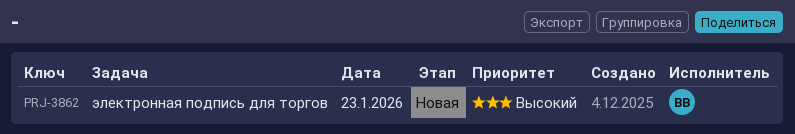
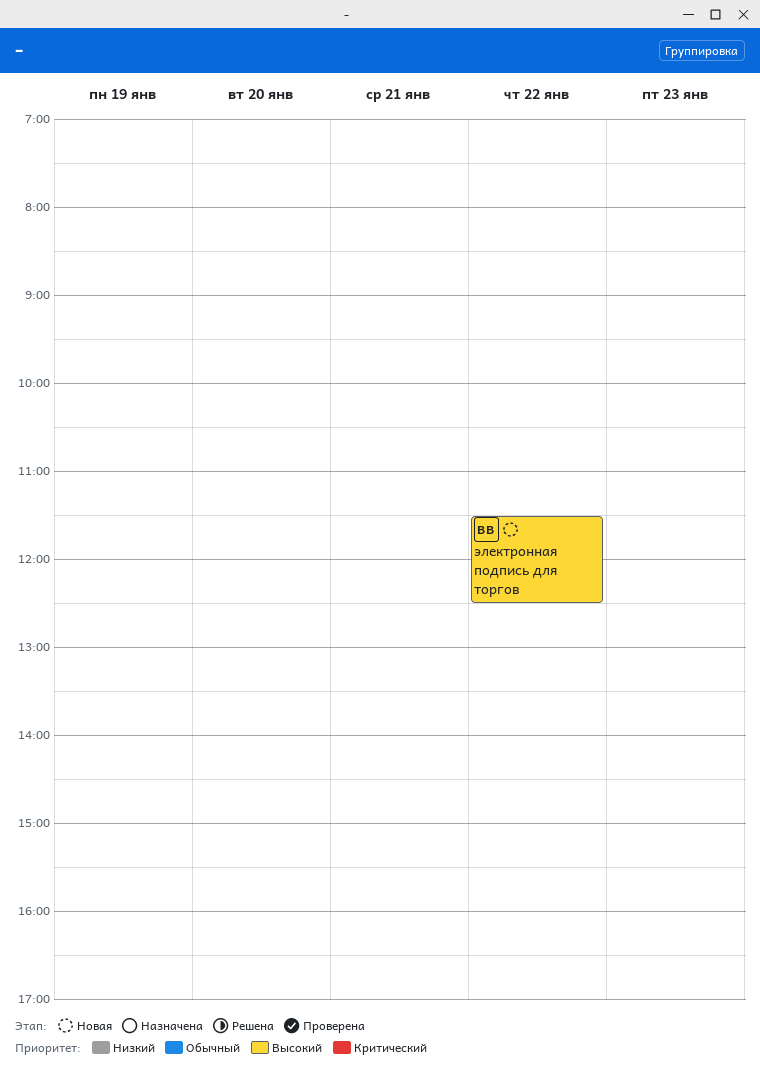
электронная подпись для торгов, day: Jan 23 -> Jan 22

